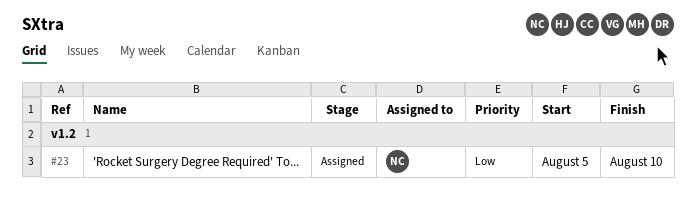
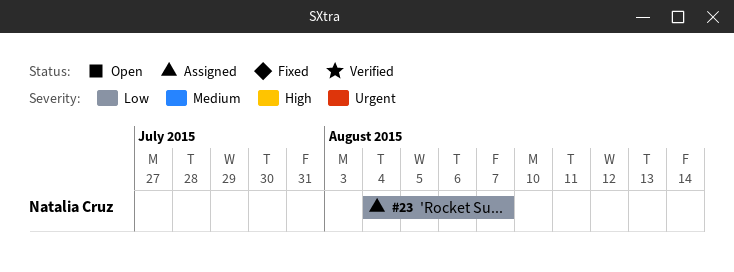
#23, start: Aug 5 -> Aug 4
#23, due: Aug 10 -> Aug 7

